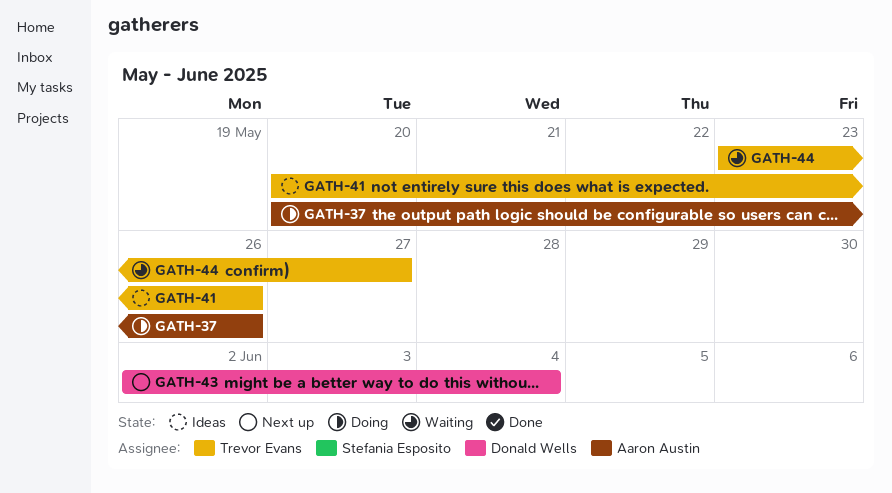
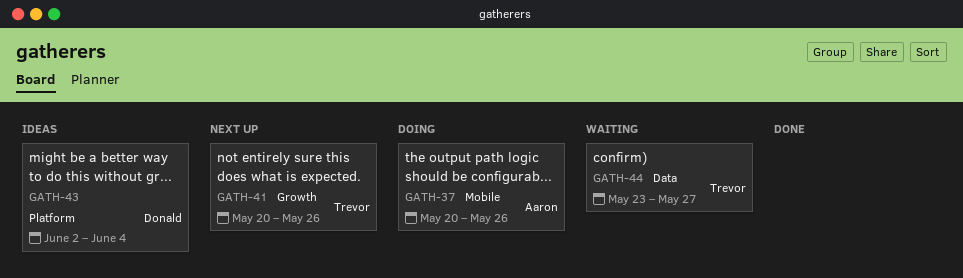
GATH-41, status: Ideas -> Next up
GATH-43, status: Next up -> Ideas

